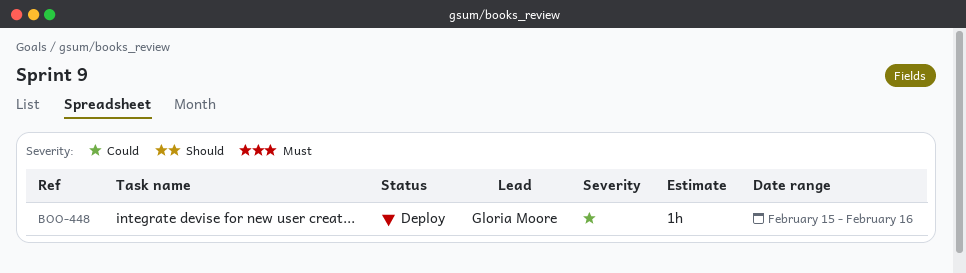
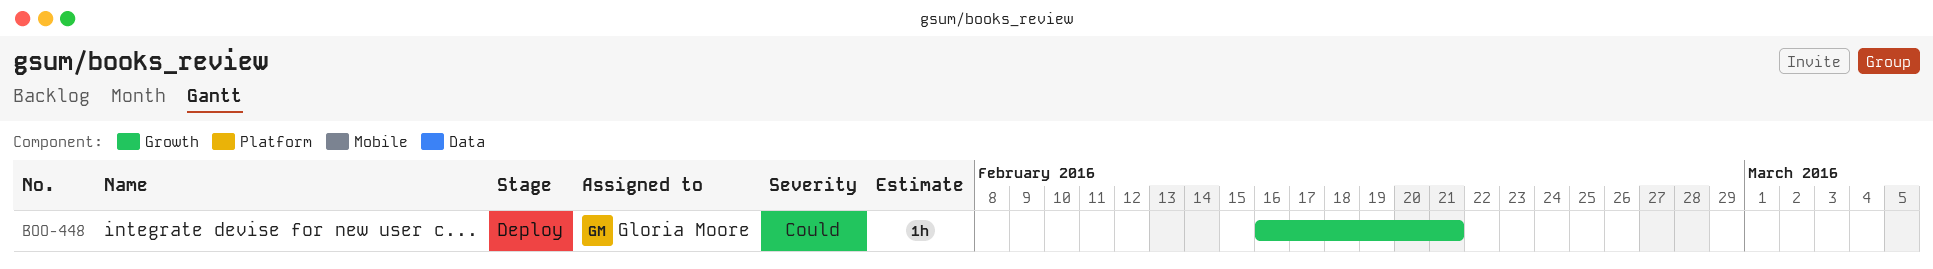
BOO-448, start: Feb 15 -> Feb 16
BOO-448, due: Feb 16 -> Feb 21

